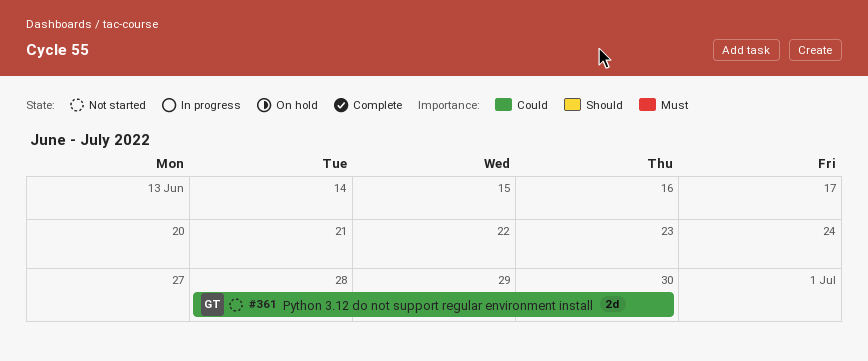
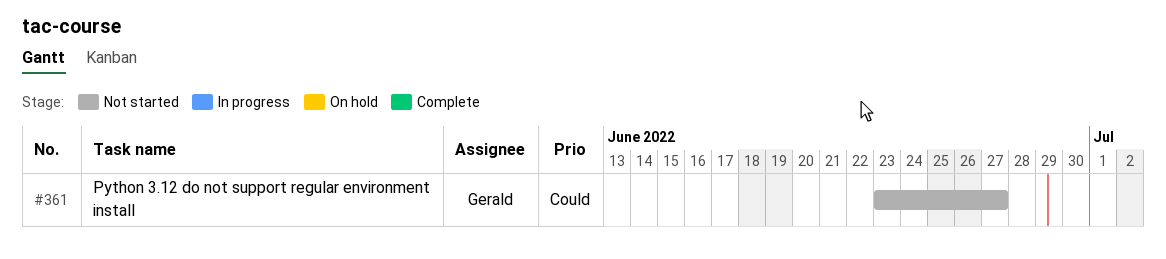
#361, start: Jun 28 -> Jun 23
#361, due: Jun 30 -> Jun 27

